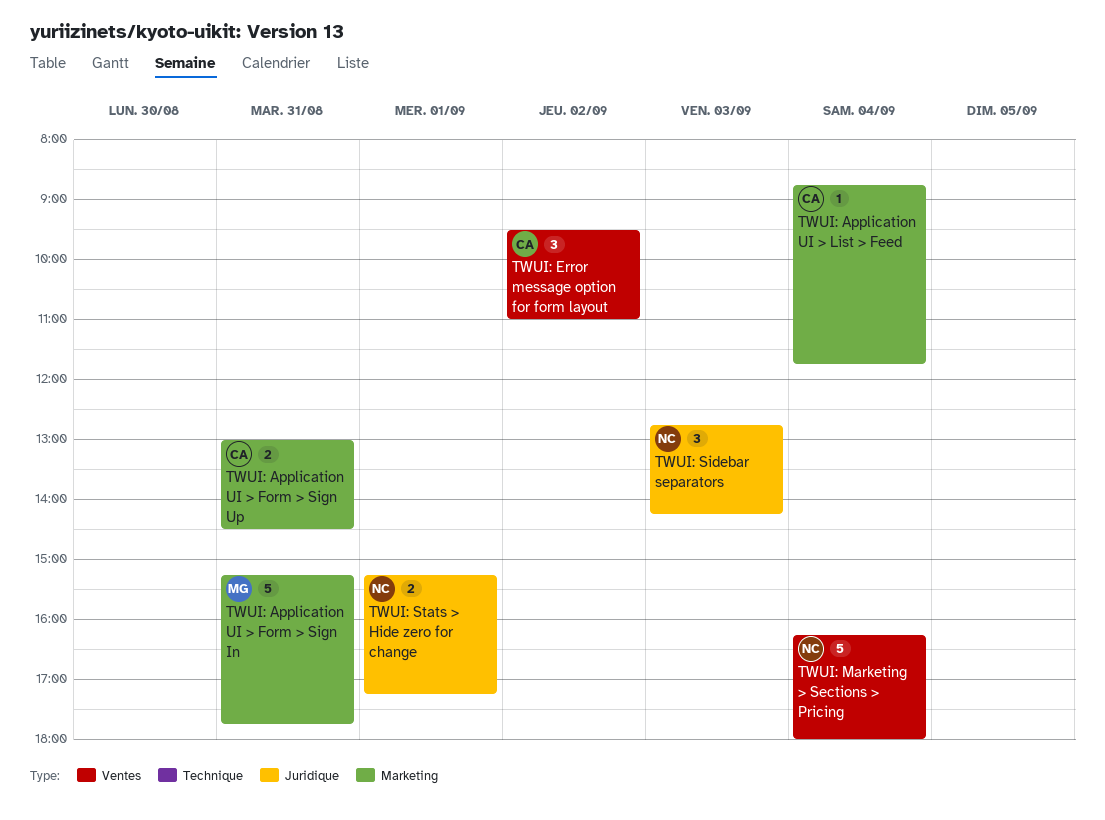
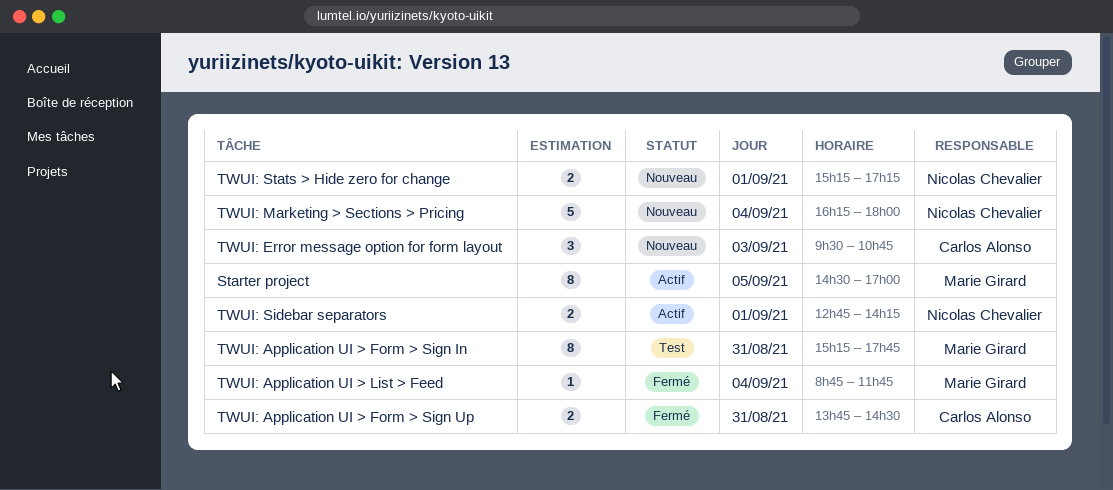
Starter project: none -> present
TWUI: Application UI > Form > Sign In, estimate: 5 -> 8
TWUI: Application UI > Form > Sign Up, begins: 13:00 -> 13:45
TWUI: Application UI > List > Feed, owner: Carlos Alonso -> Marie Girard
TWUI: Error message option for form layout, day: Sep 2 -> Sep 3
TWUI: Error message option for form layout, ends: 11:00 -> 10:45
TWUI: Sidebar separators, estimate: 3 -> 2
TWUI: Sidebar separators, day: Sep 3 -> Sep 1

